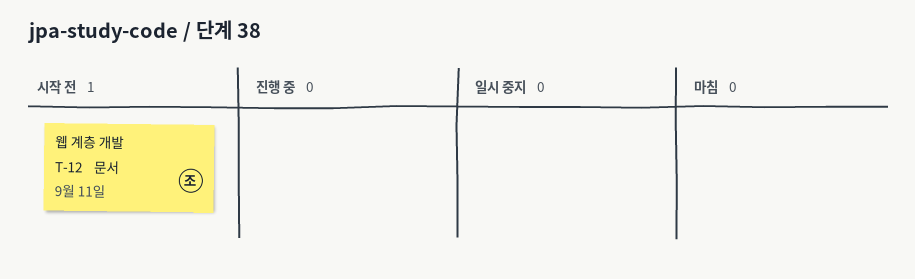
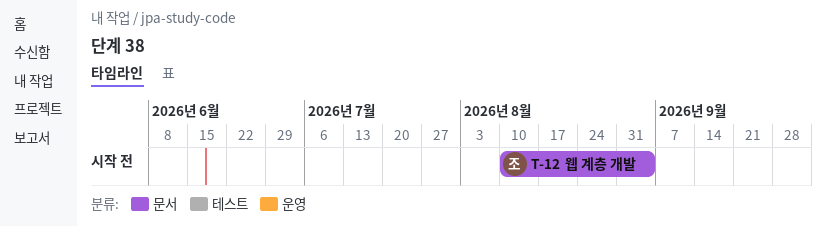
T-12, due: Sep 11 -> Sep 4

